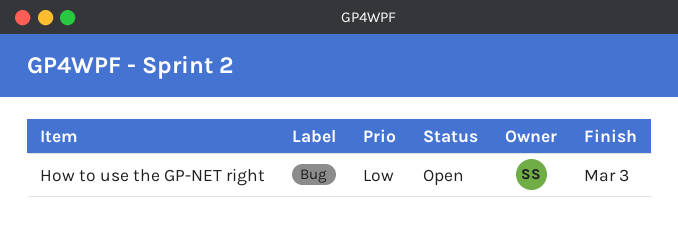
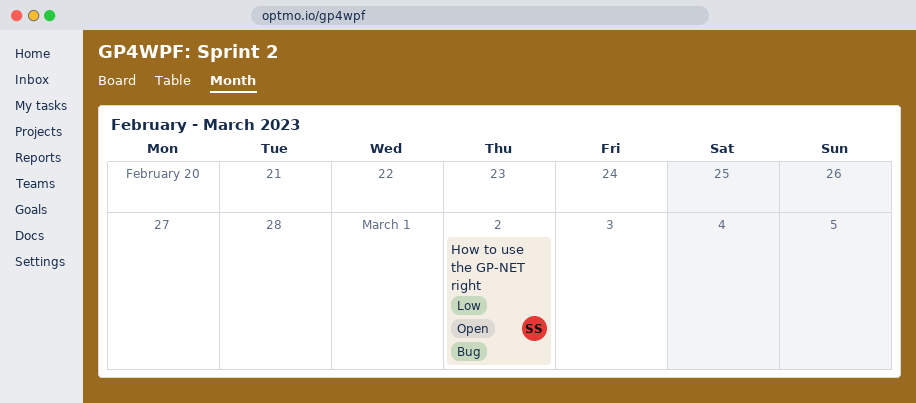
How to use the GP-NET right, due: Mar 3 -> Mar 2

